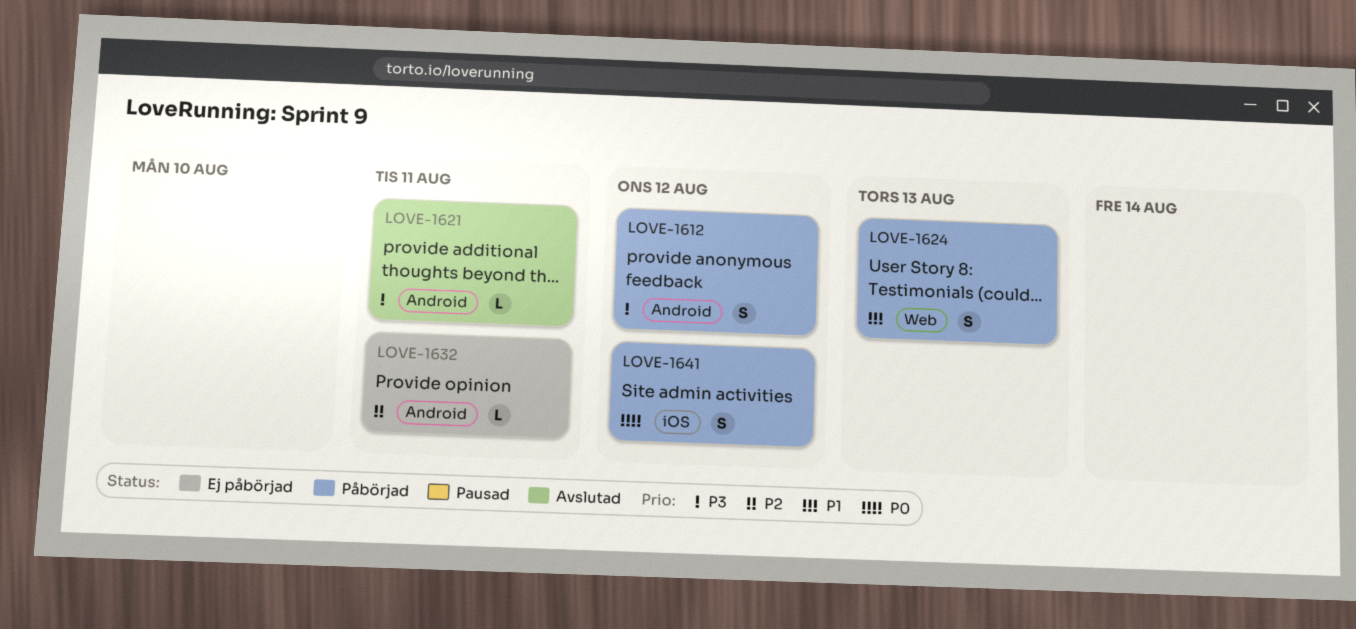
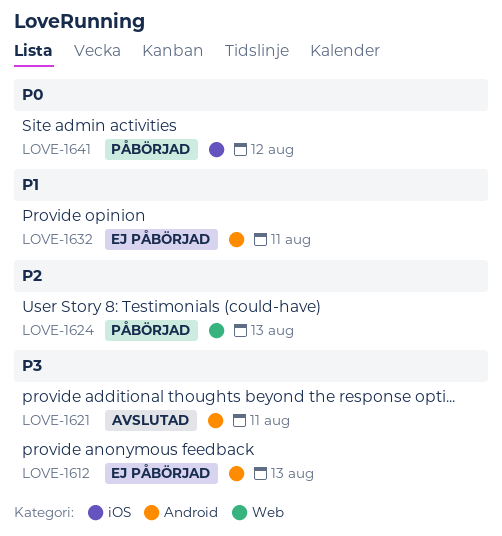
LOVE-1612, status: Påbörjad -> Ej påbörjad
LOVE-1612, due: Aug 12 -> Aug 13
LOVE-1624, priority: P1 -> P2
LOVE-1632, priority: P2 -> P1

